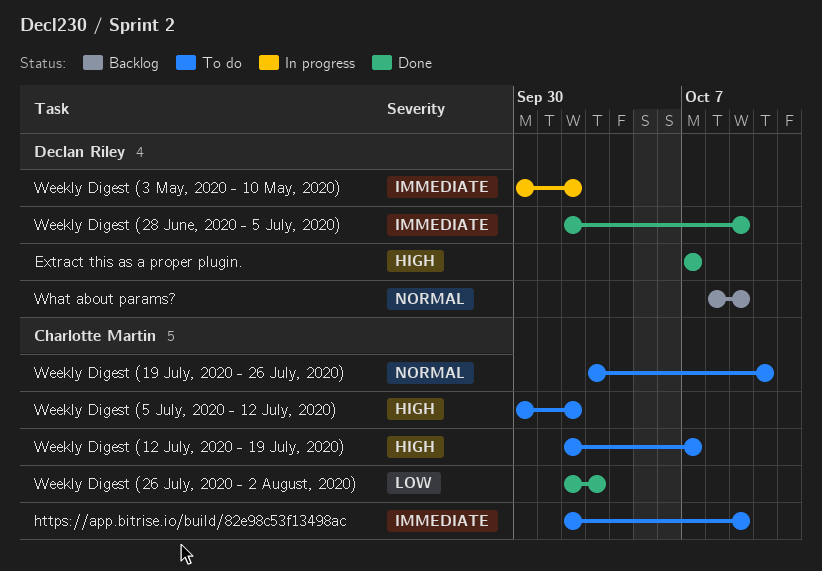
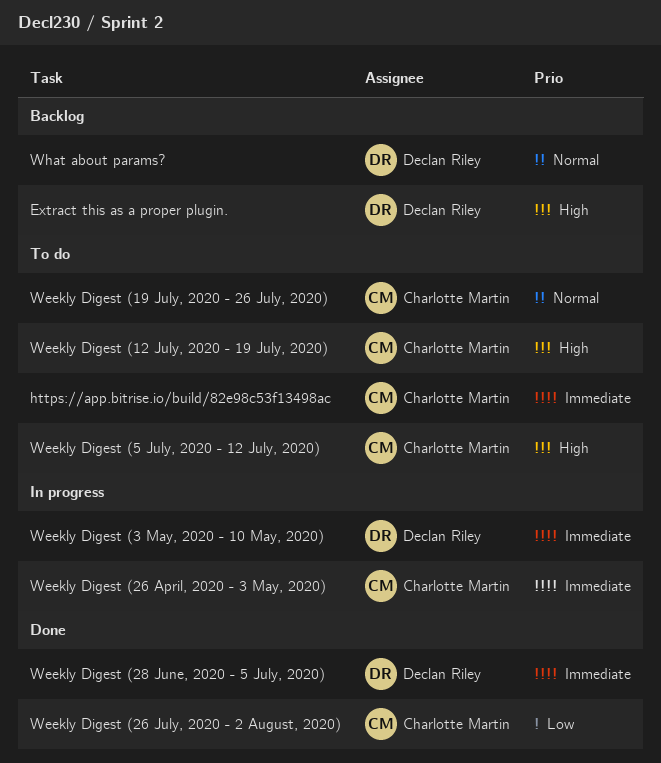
Extract this as a proper plugin., status: Done -> Backlog
Weekly Digest (26 April, 2020 - 3 May, 2020): none -> present

